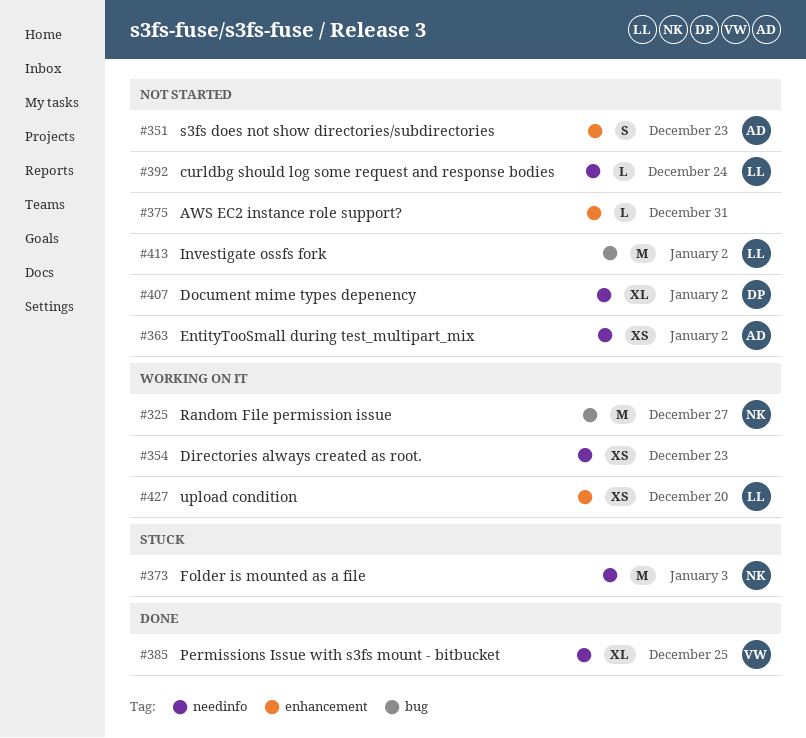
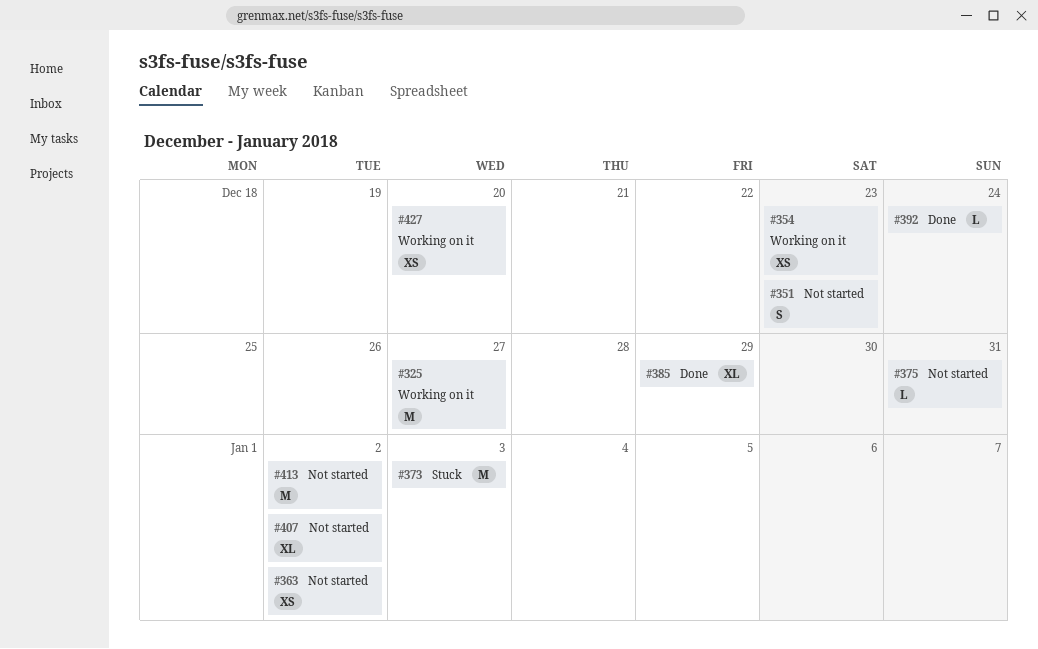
#385, due: Dec 25 -> Dec 29
#392, status: Not started -> Done

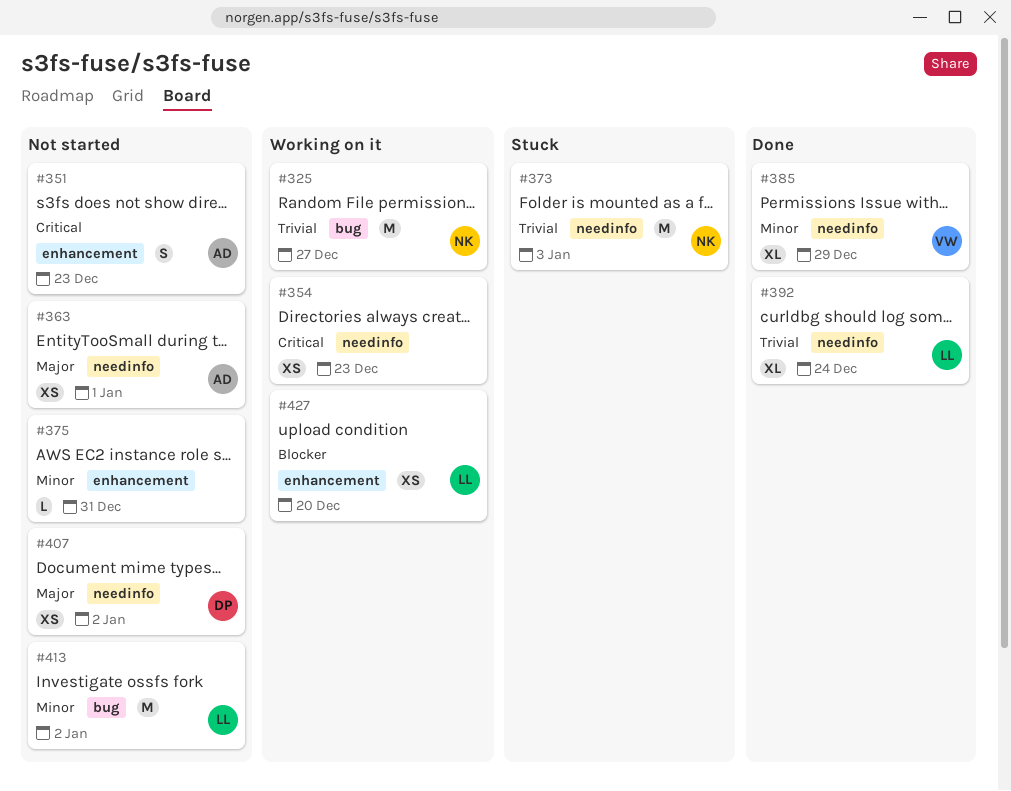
#363, due: Jan 2 -> Jan 1
#392, estimate: L -> XL
#407, estimate: XL -> XS

